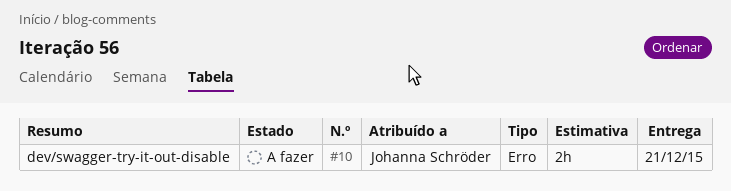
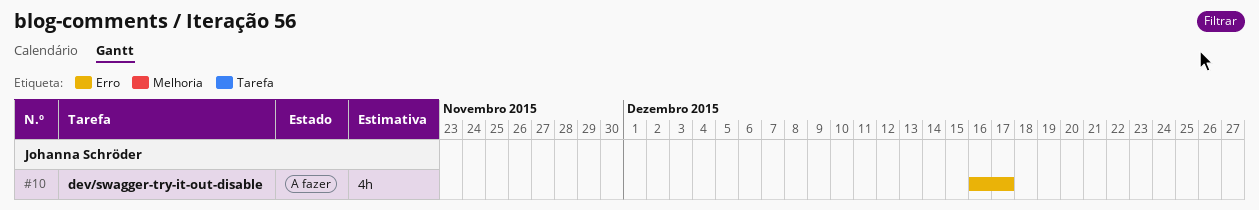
#10, estimate: 2h -> 4h
#10, due: Dec 21 -> Dec 17

